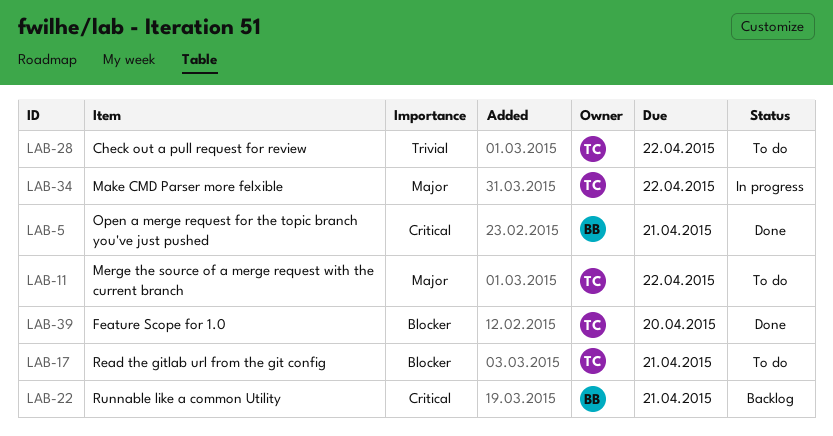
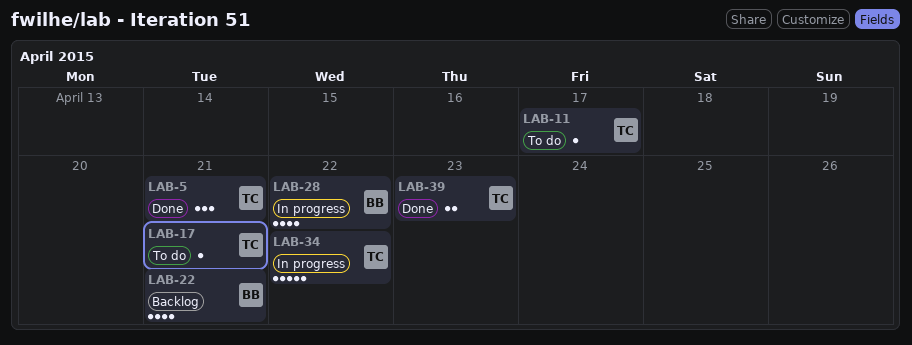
LAB-5, owner: BB -> TC
LAB-11, due: Apr 22 -> Apr 17
LAB-28, status: To do -> In progress
LAB-28, owner: TC -> BB
LAB-39, due: Apr 20 -> Apr 23

